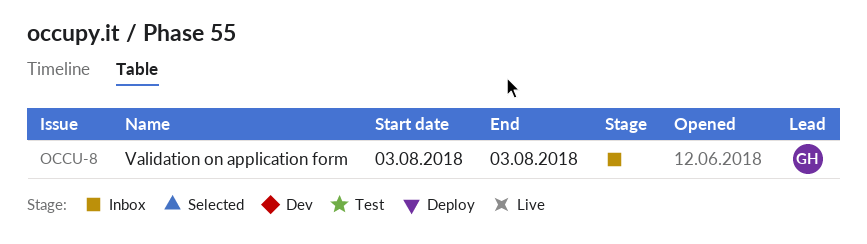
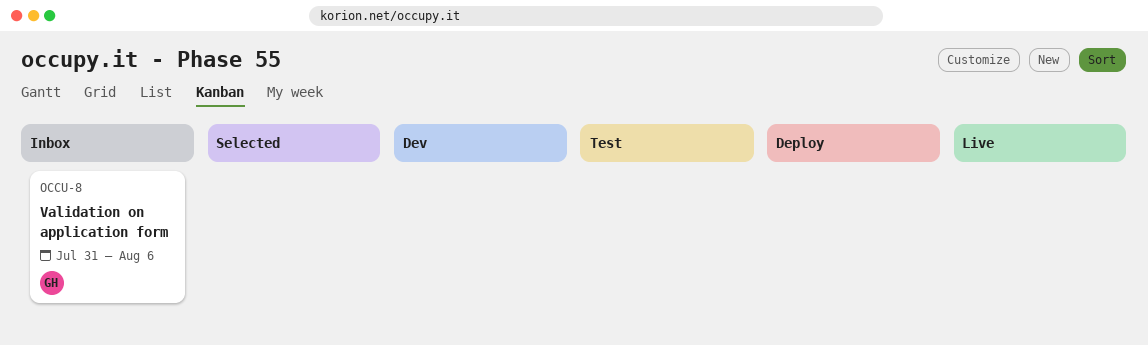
OCCU-8, start: Aug 3 -> Jul 31
OCCU-8, due: Aug 3 -> Aug 6

